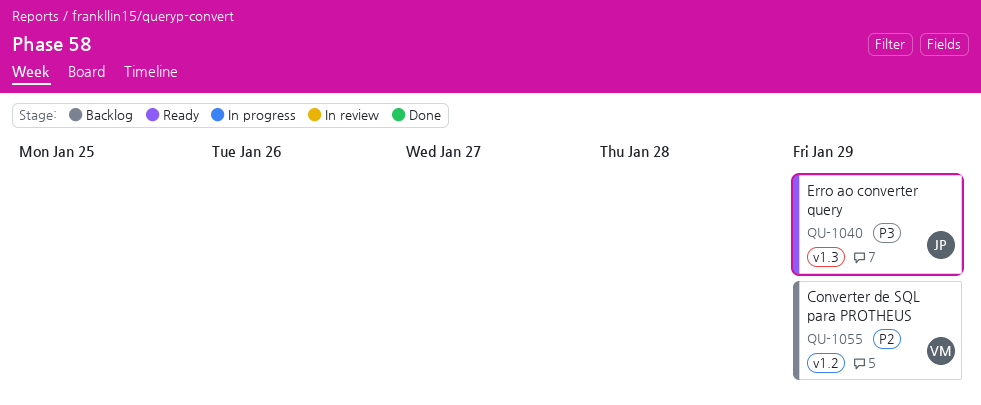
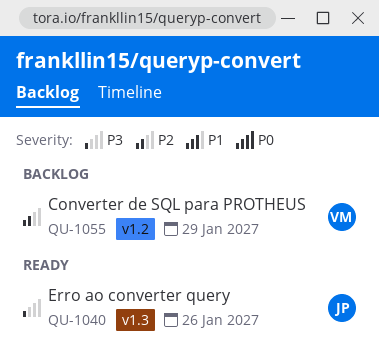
QU-1040, due: Jan 29 -> Jan 26

